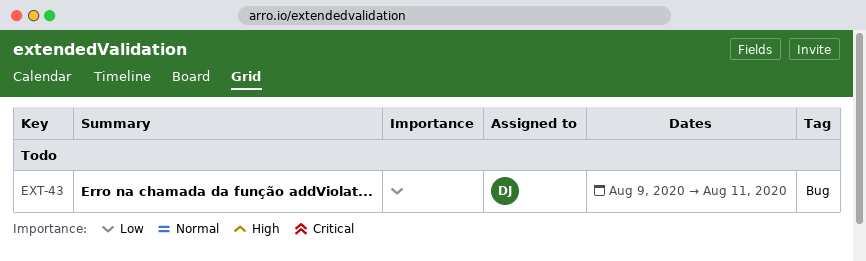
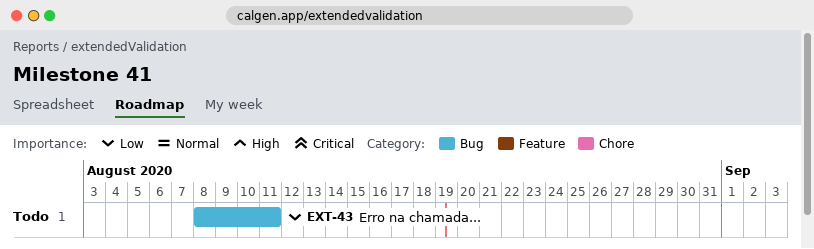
EXT-43, start: Aug 9 -> Aug 8

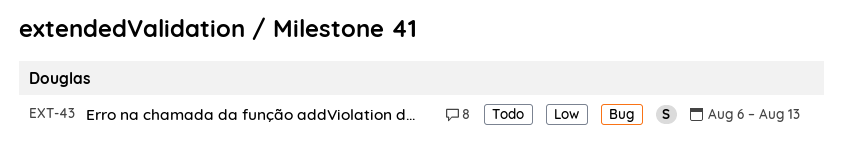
EXT-43, start: Aug 8 -> Aug 6
EXT-43, due: Aug 11 -> Aug 13

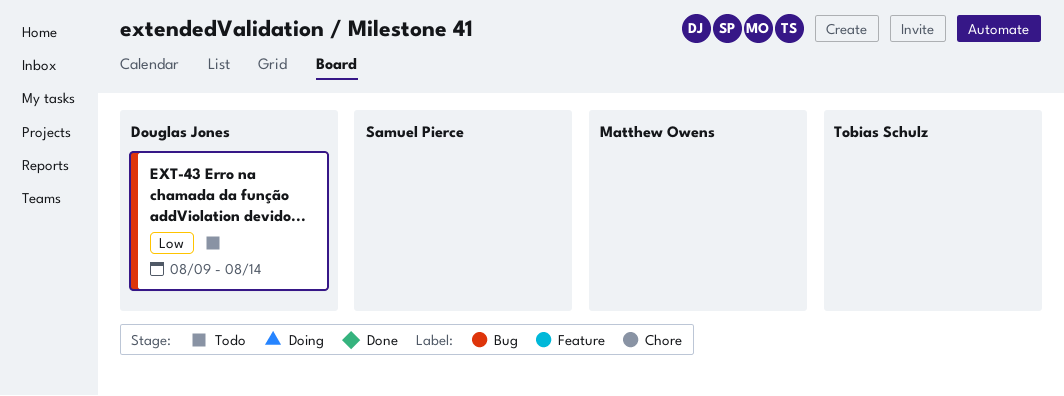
EXT-43, start: Aug 6 -> Aug 9
EXT-43, due: Aug 13 -> Aug 14

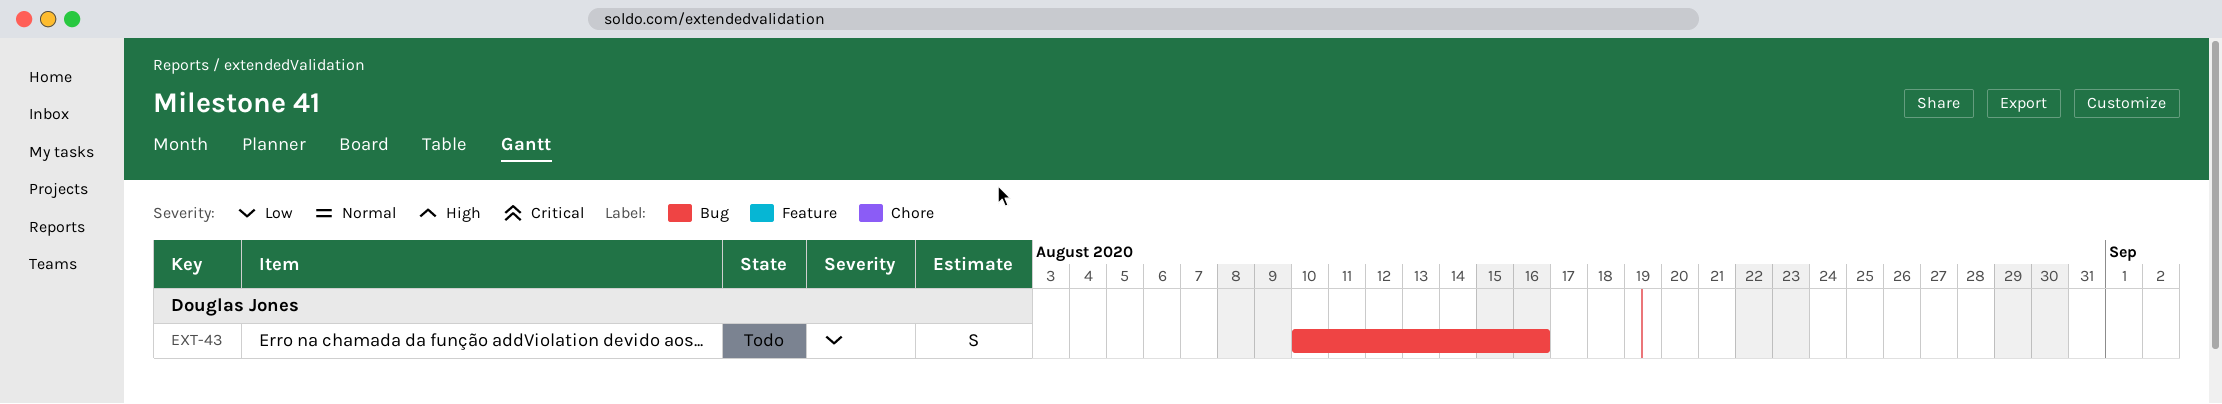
EXT-43, start: Aug 9 -> Aug 10
EXT-43, due: Aug 14 -> Aug 16

